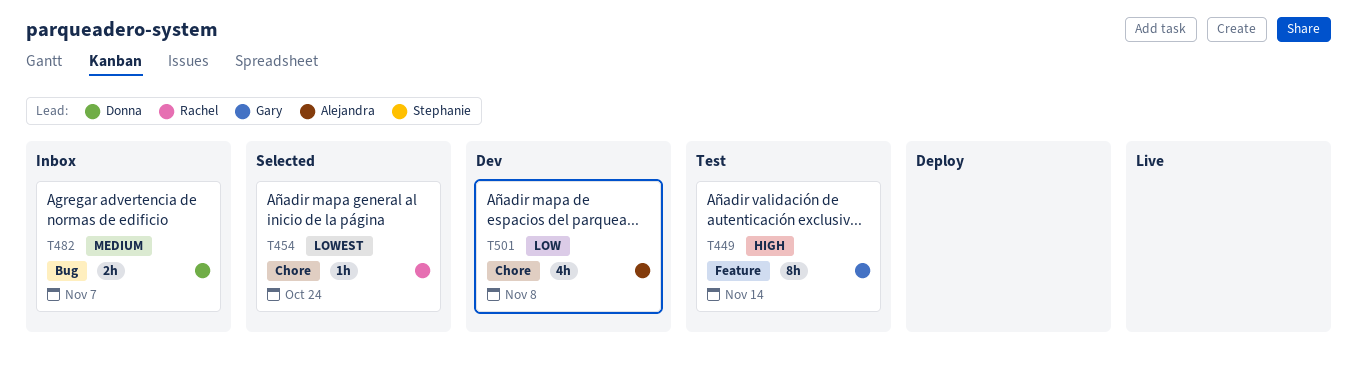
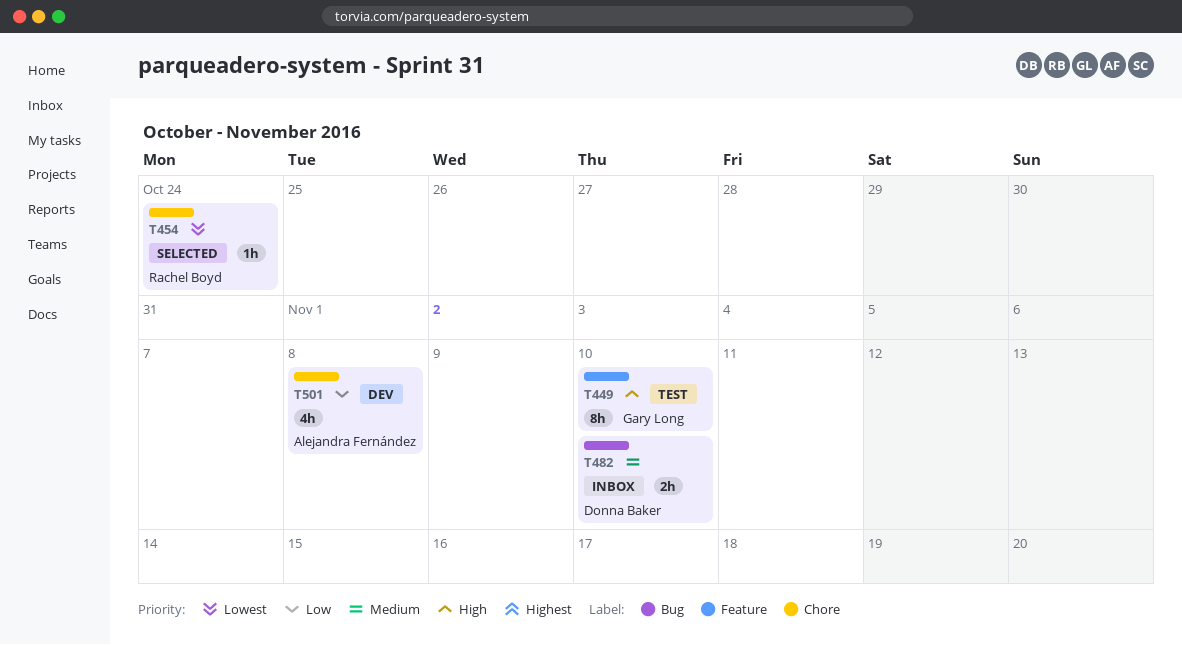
T449, due: Nov 14 -> Nov 10
T482, due: Nov 7 -> Nov 10

